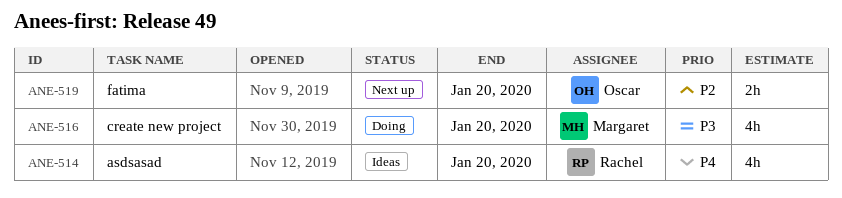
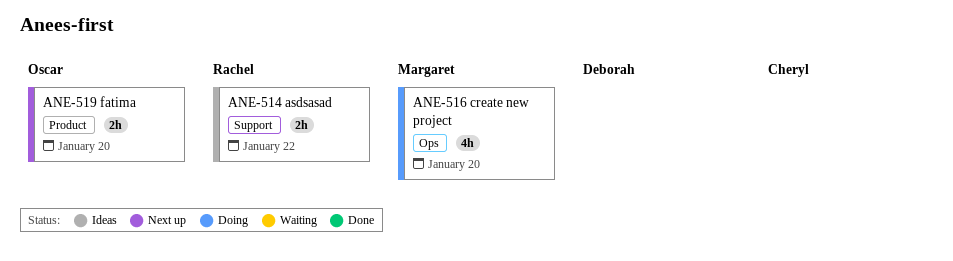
ANE-514, estimate: 4h -> 2h
ANE-514, due: Jan 20 -> Jan 22

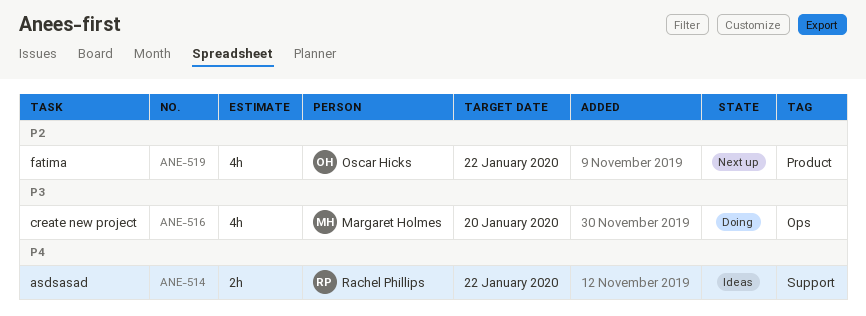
ANE-519, estimate: 2h -> 4h
ANE-519, due: Jan 20 -> Jan 22

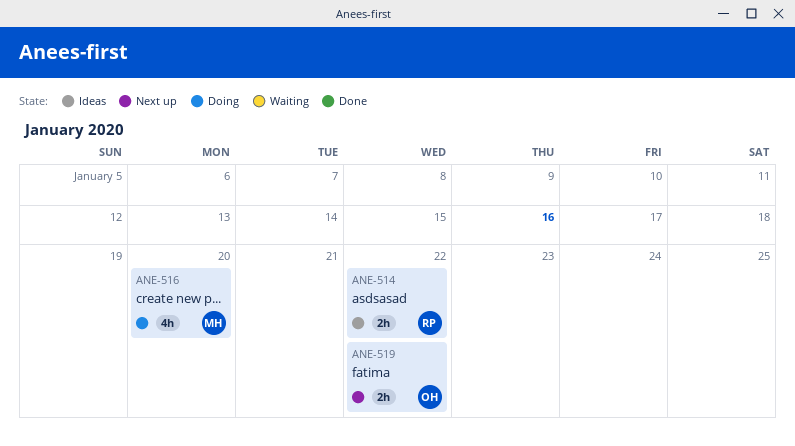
ANE-519, estimate: 4h -> 2h

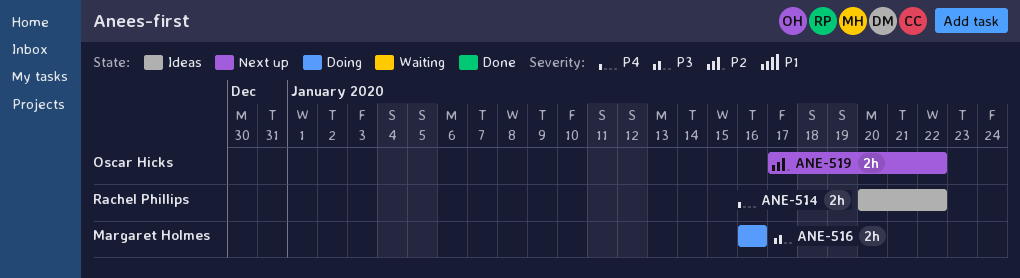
ANE-516, estimate: 4h -> 2h
ANE-516, due: Jan 20 -> Jan 16

